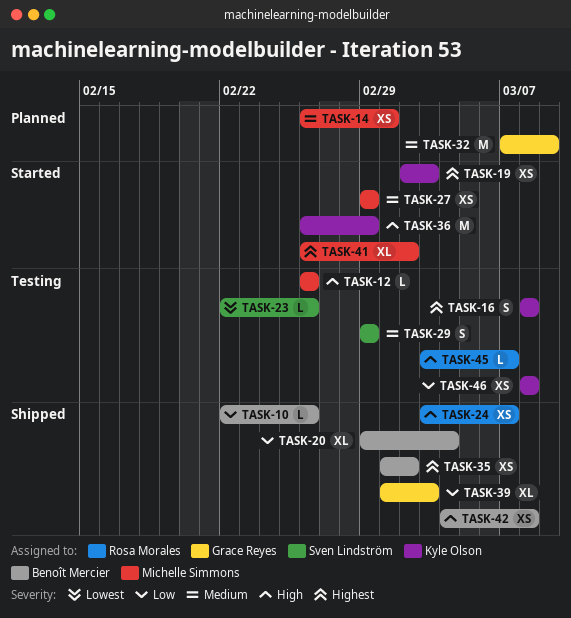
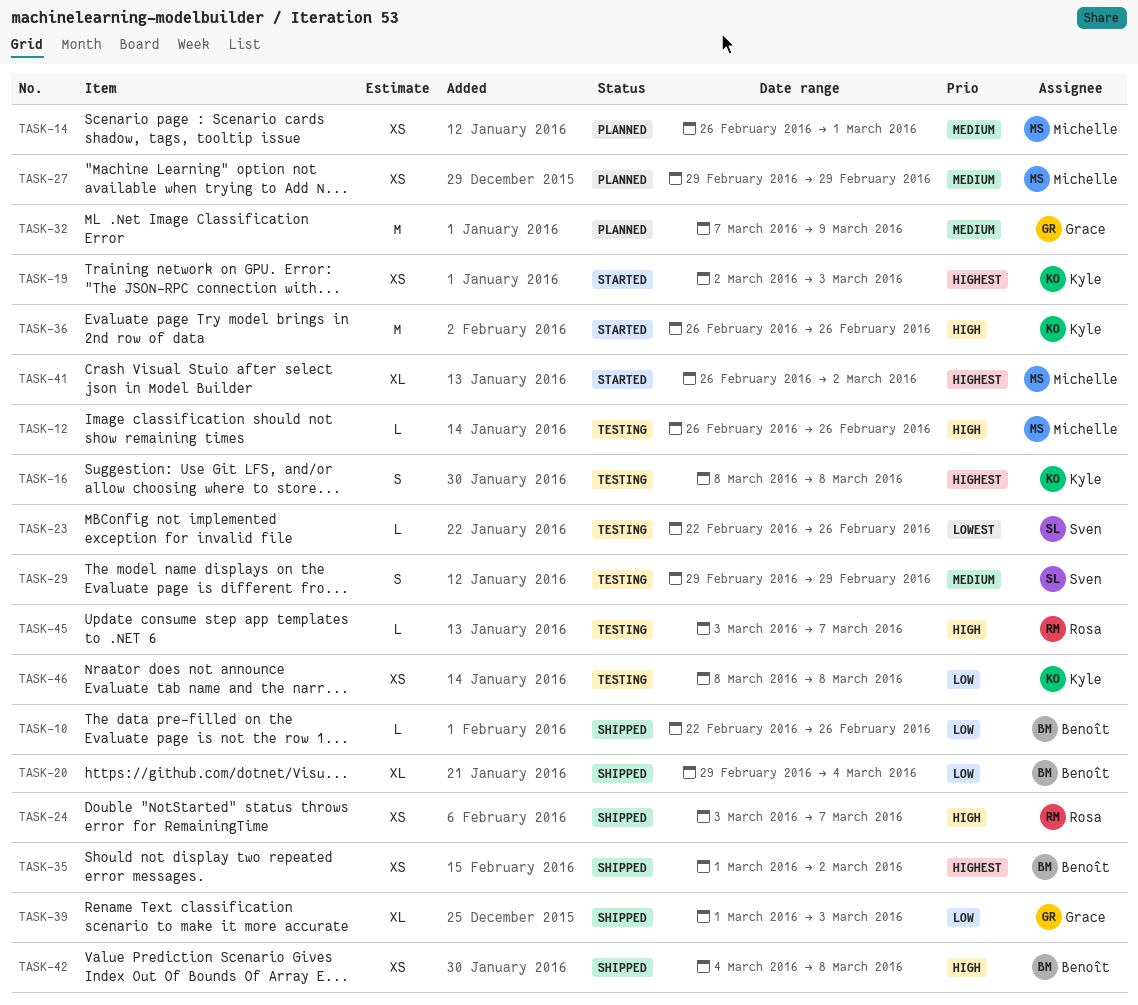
TASK-27, status: Started -> Planned
TASK-36, due: Feb 29 -> Feb 26

